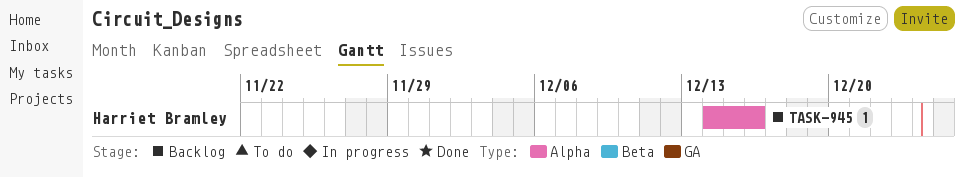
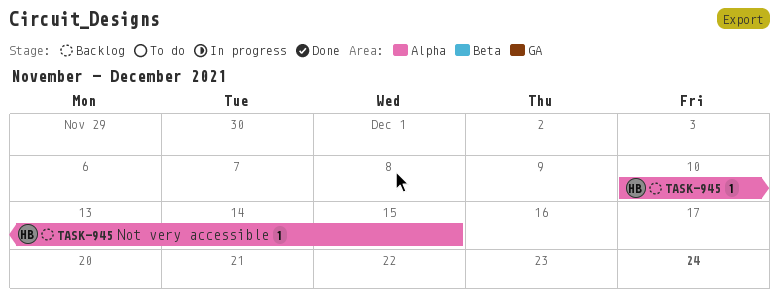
TASK-945, start: Dec 14 -> Dec 10
TASK-945, due: Dec 16 -> Dec 15

